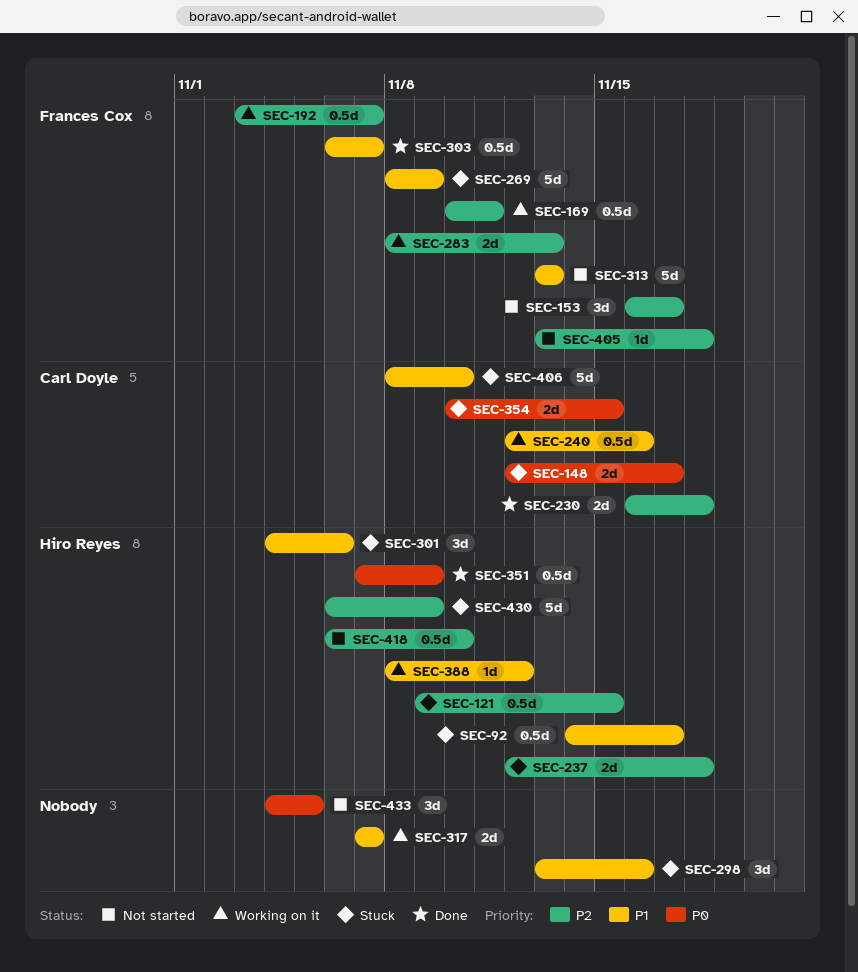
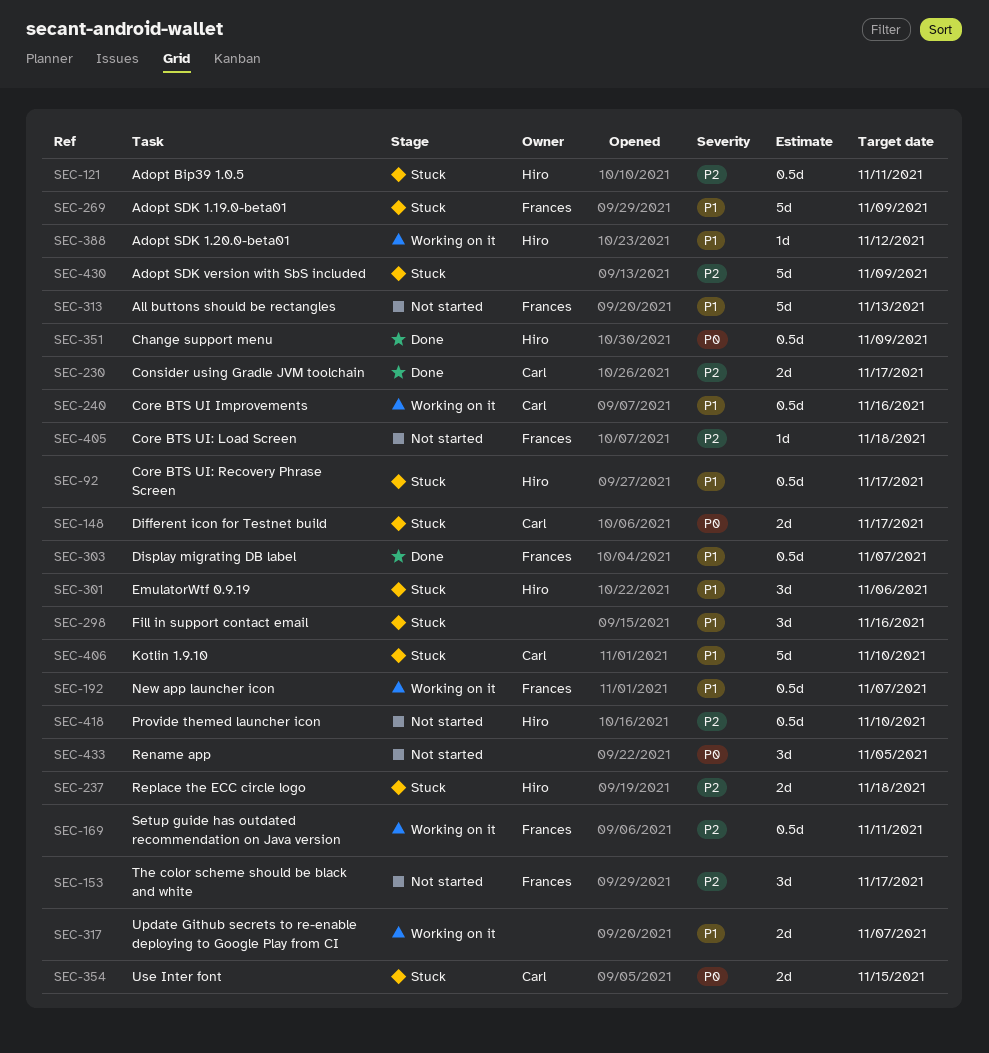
SEC-121, due: Nov 15 -> Nov 11
SEC-192, priority: P2 -> P1
SEC-230, due: Nov 18 -> Nov 17
SEC-283: present -> none
SEC-430, owner: Hiro Reyes -> none

